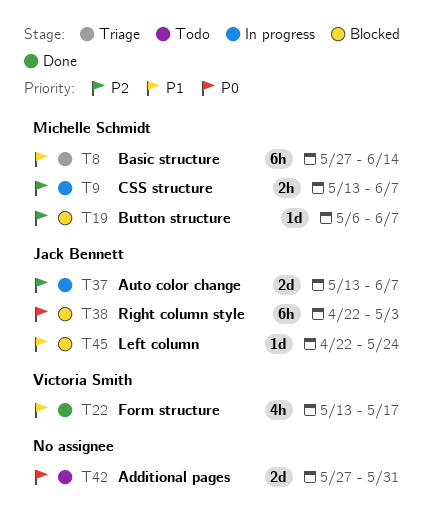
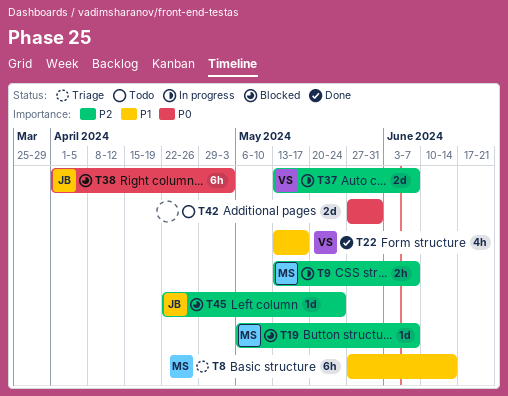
T37, owner: Jack Bennett -> Victoria Smith
T38, start: Apr 22 -> Apr 1
T45, priority: P1 -> P2

